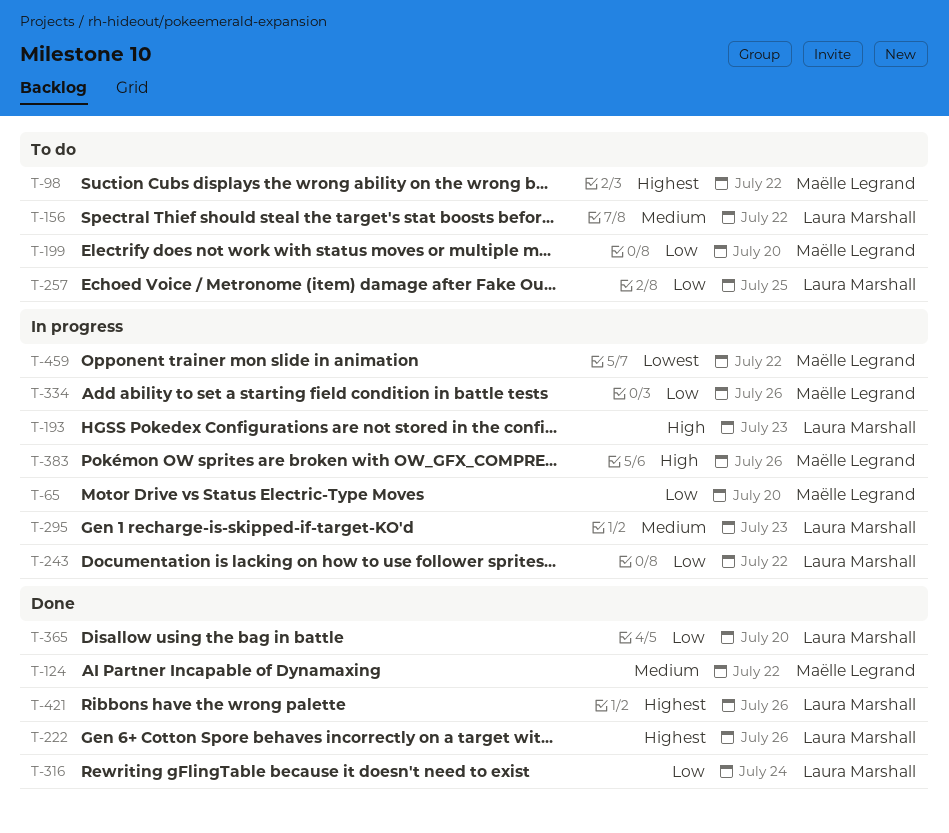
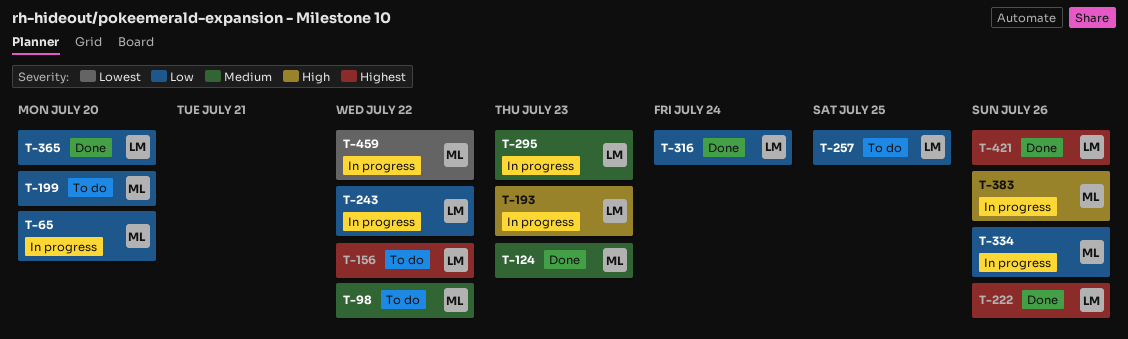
T-98, priority: Highest -> Medium
T-124, due: Jul 22 -> Jul 23
T-156, priority: Medium -> Highest

